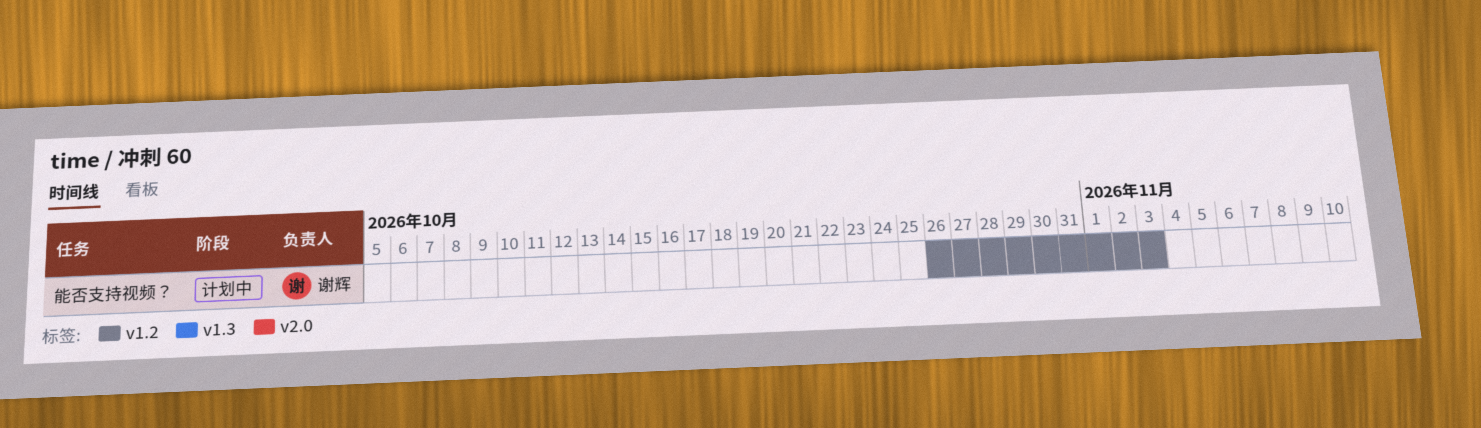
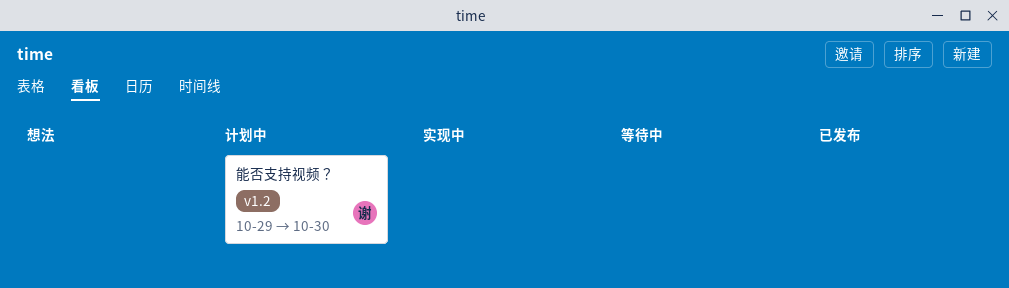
能否支持视频？, start: Oct 26 -> Oct 29
能否支持视频？, due: Nov 3 -> Oct 30

